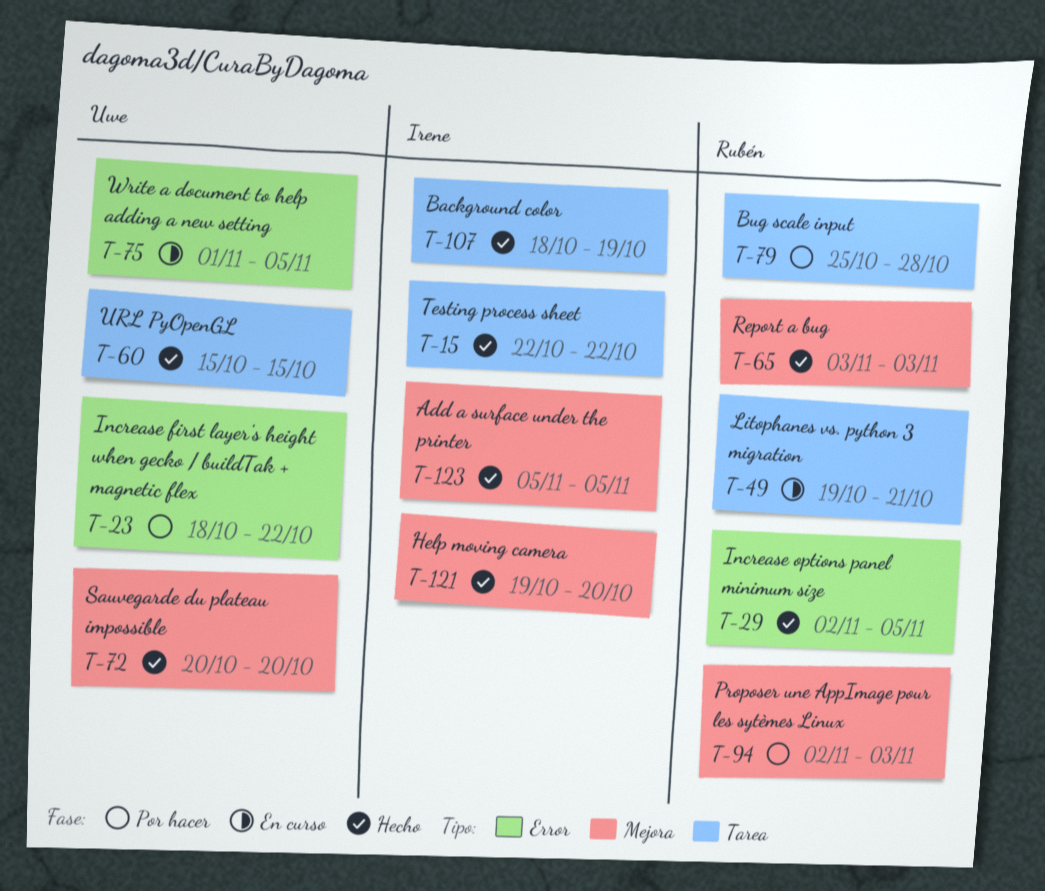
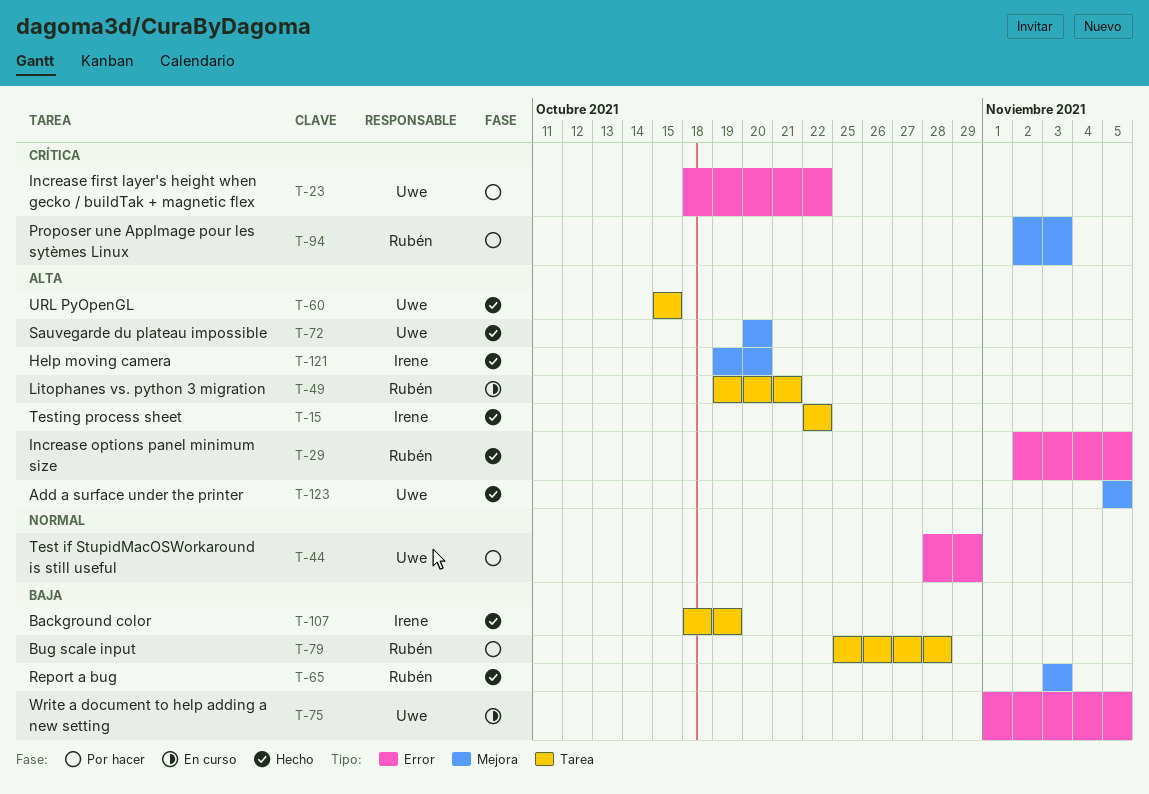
T-44: none -> present
T-123, owner: Irene -> Uwe

